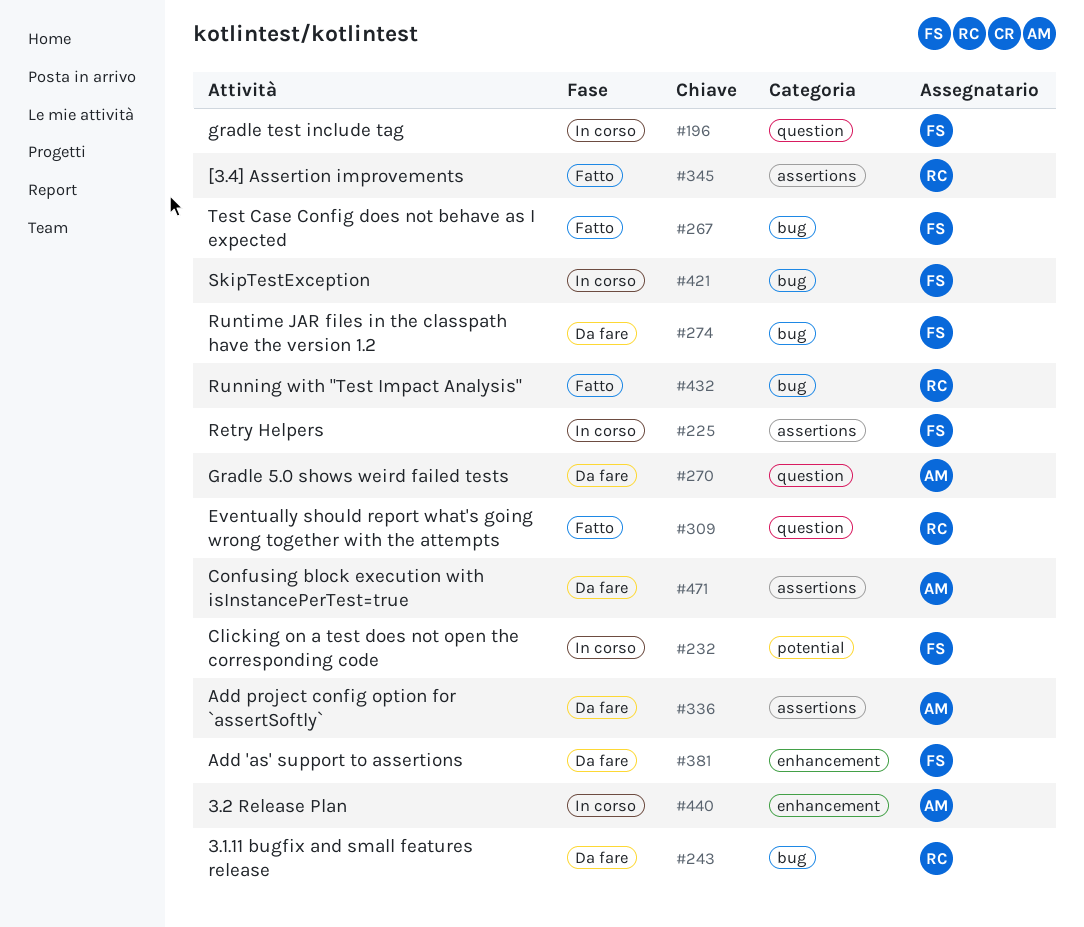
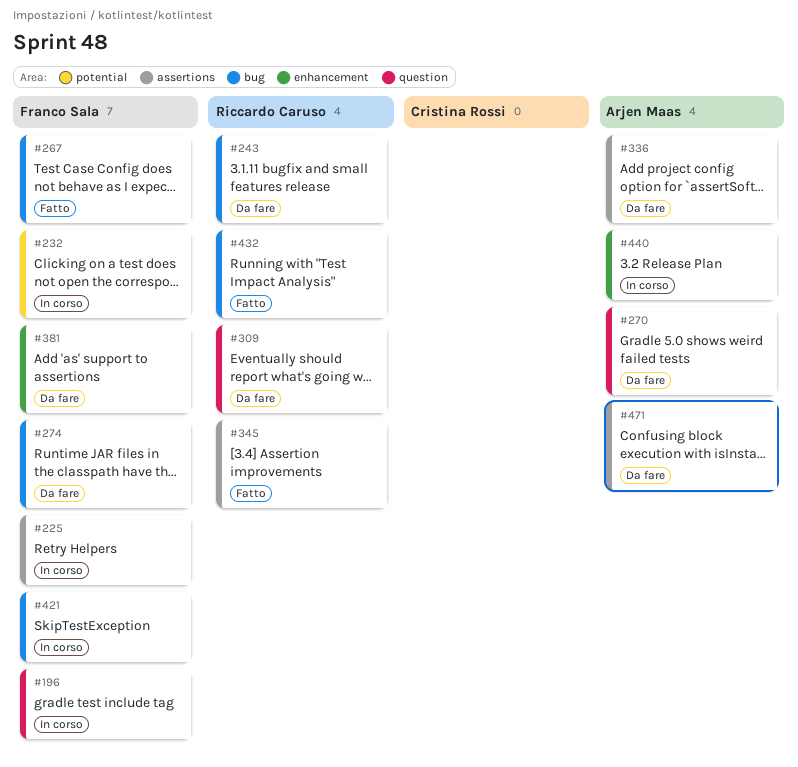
#309, status: Fatto -> Da fare

